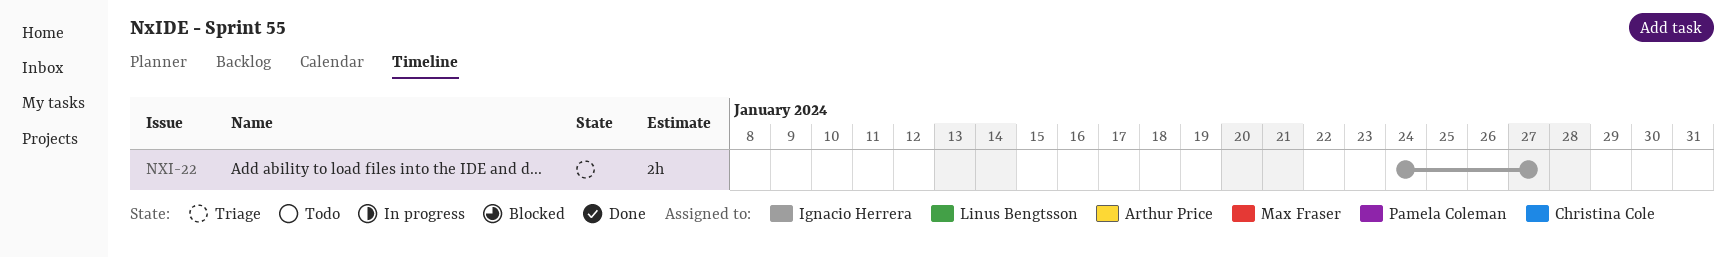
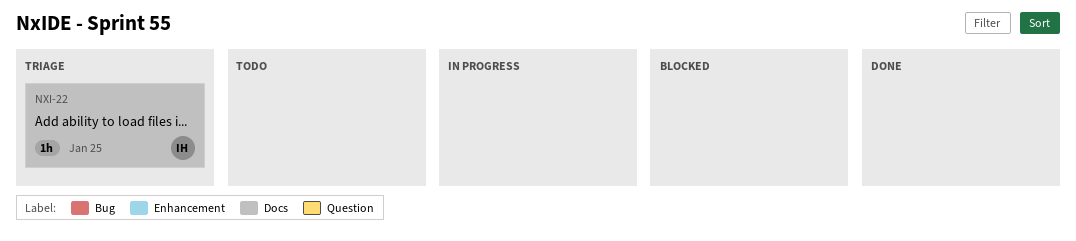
NXI-22, estimate: 2h -> 1h
NXI-22, due: Jan 27 -> Jan 25

